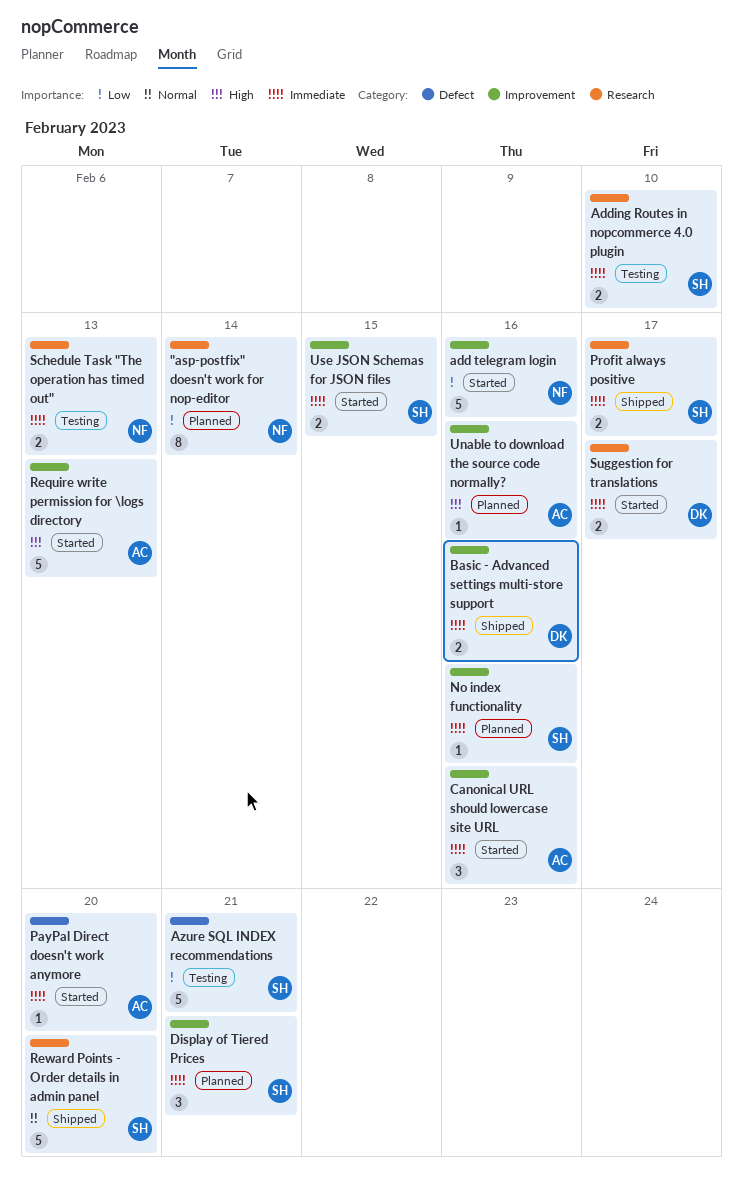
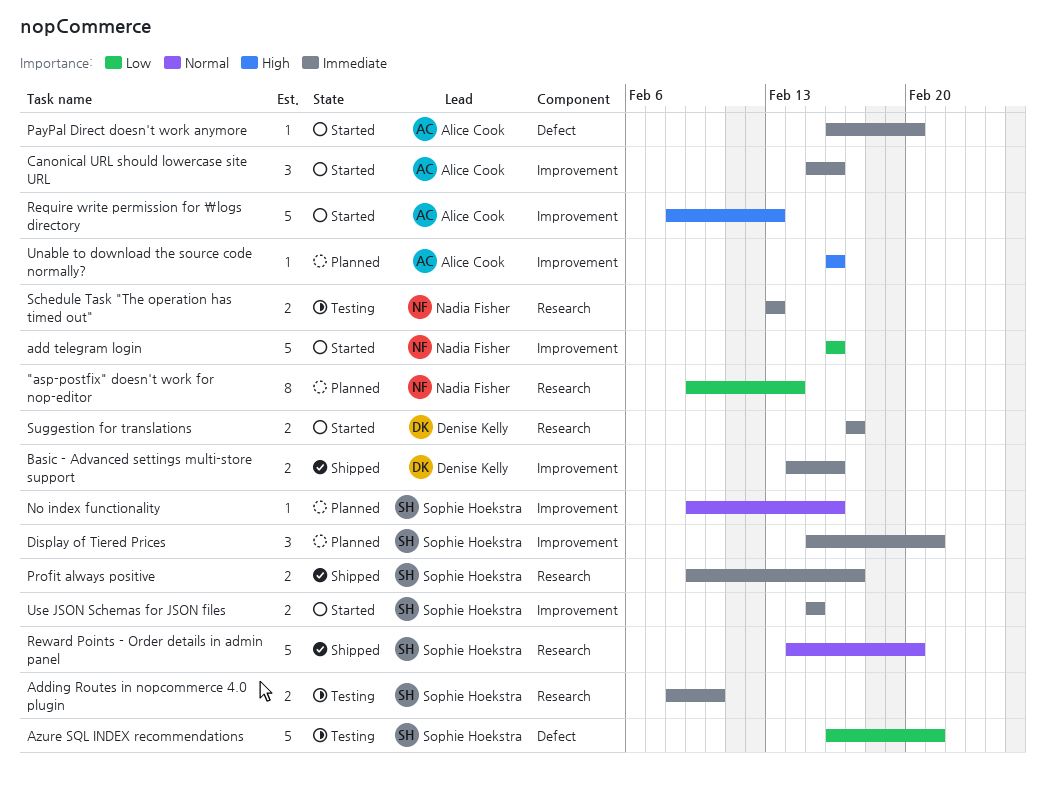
No index functionality, priority: Immediate -> Normal

